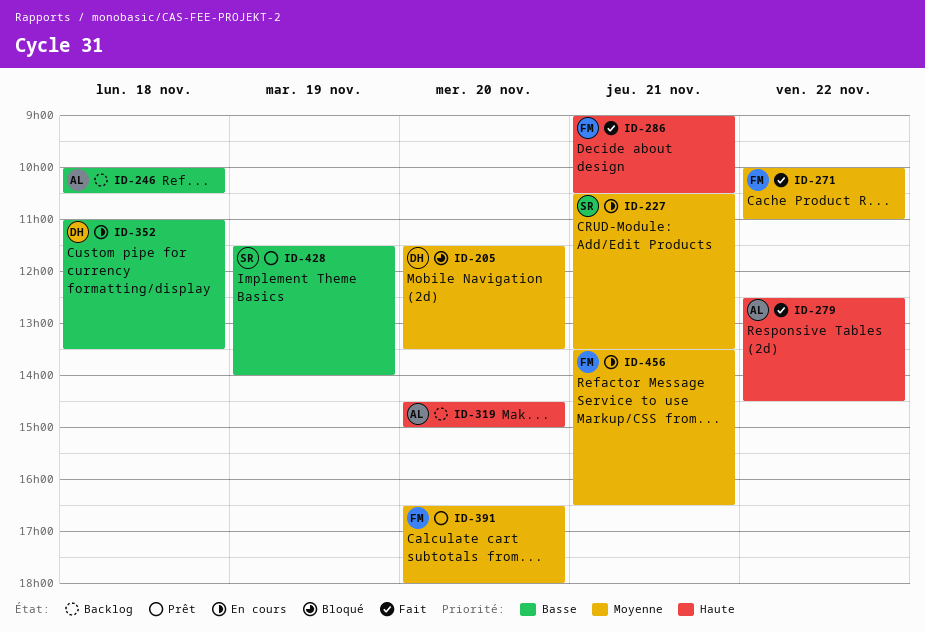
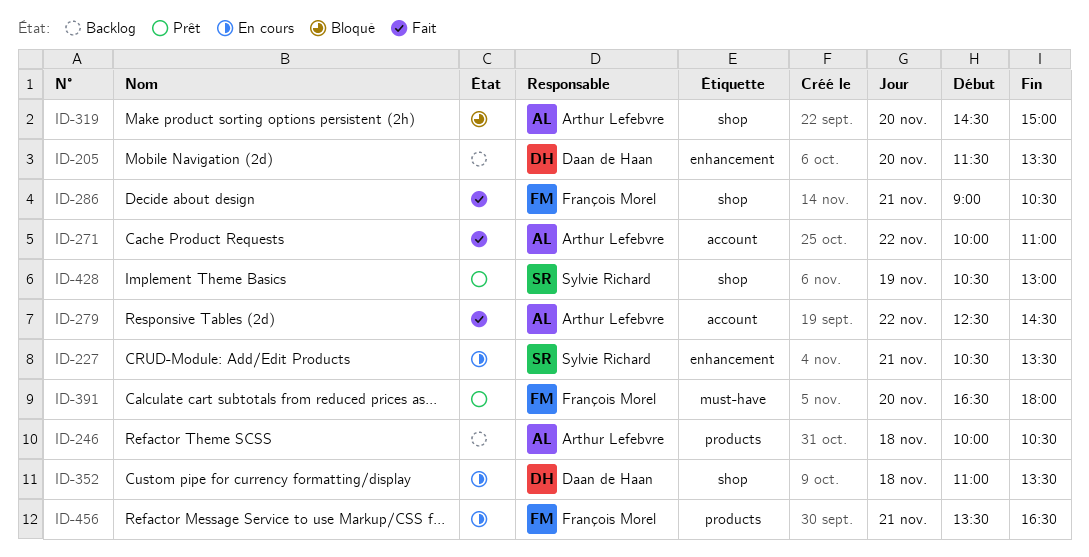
ID-205, status: Bloqué -> Backlog
ID-271, owner: François Morel -> Arthur Lefebvre
ID-319, status: Backlog -> Bloqué
ID-428, begins: 11:30 -> 10:30
ID-428, ends: 14:00 -> 13:00

